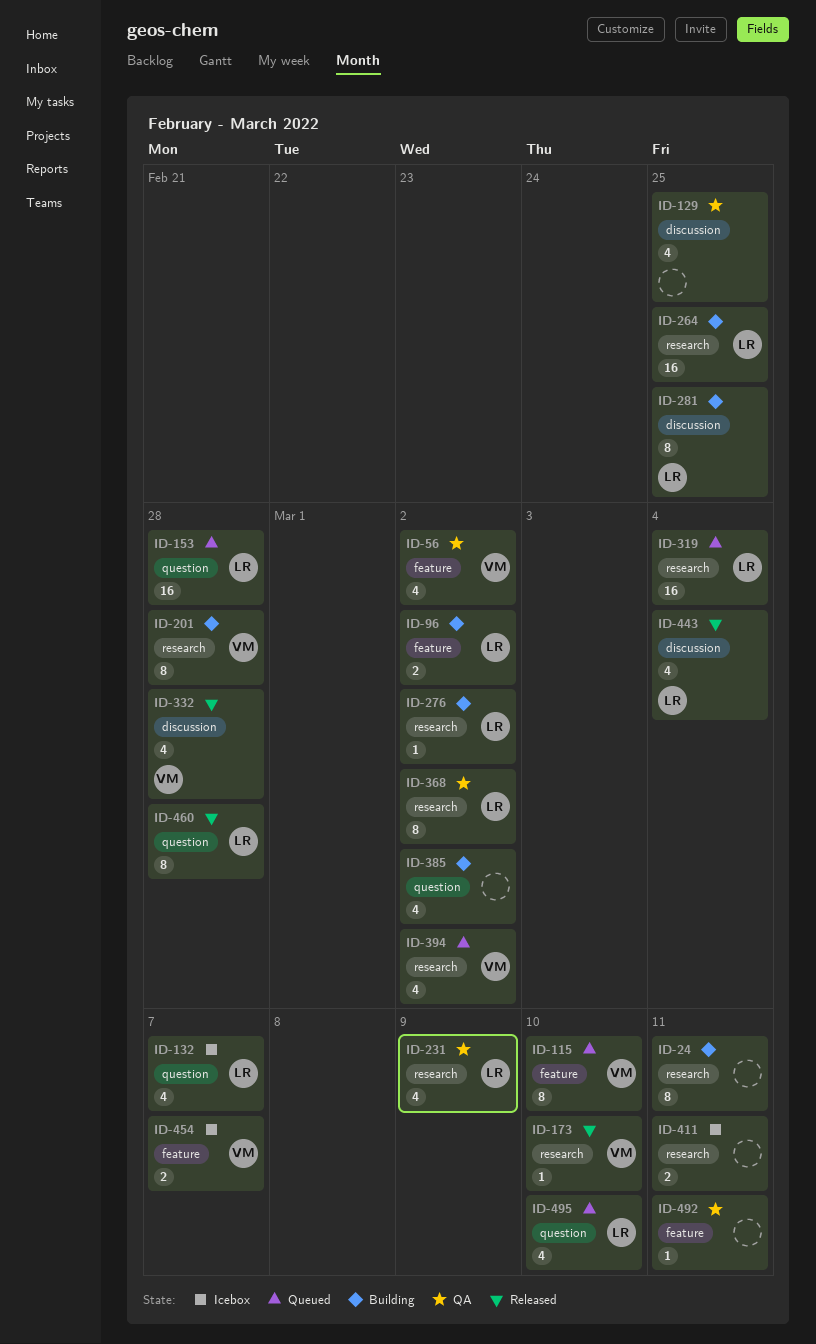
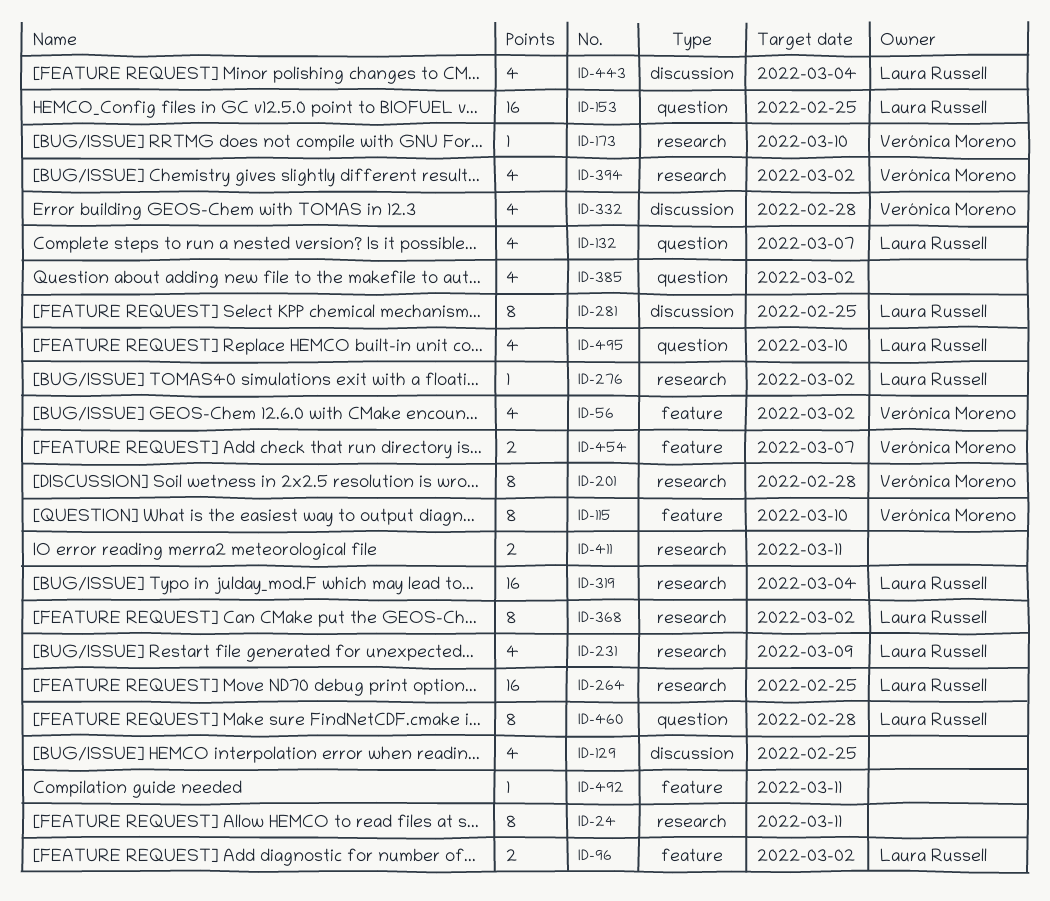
ID-153, due: Feb 28 -> Feb 25

